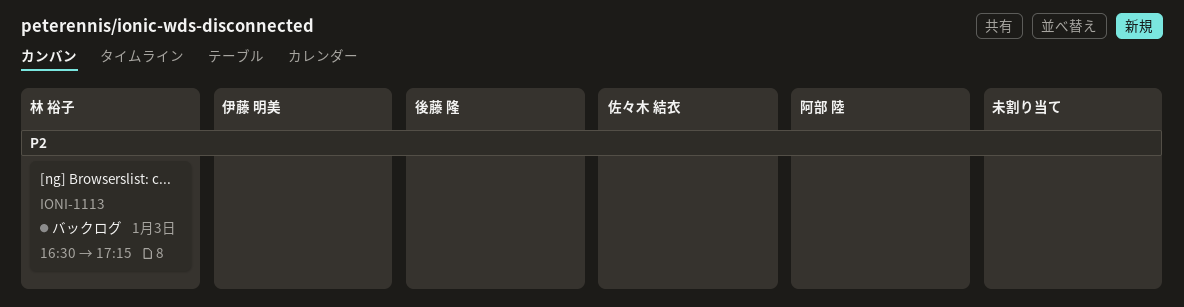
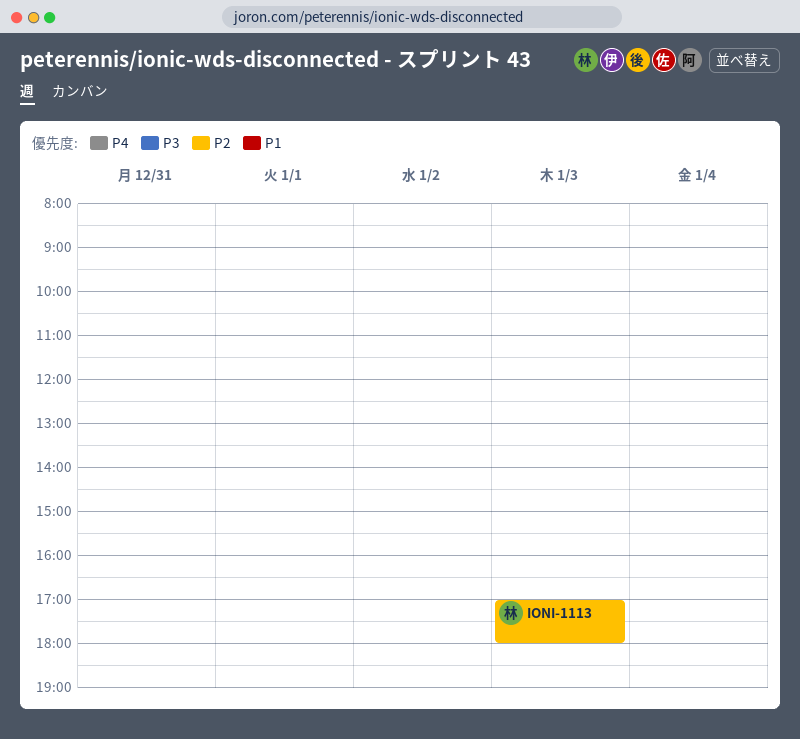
IONI-1113, begins: 16:30 -> 17:00
IONI-1113, ends: 17:15 -> 18:00

